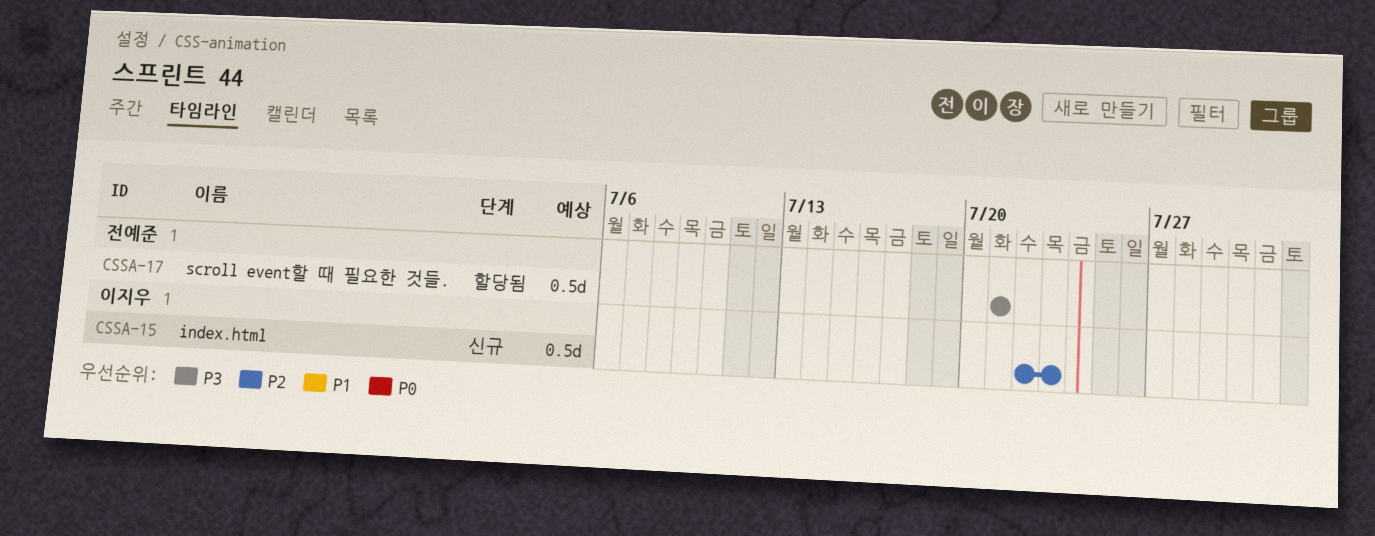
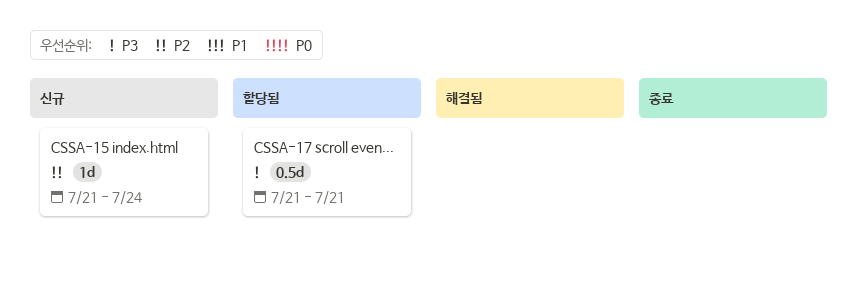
CSSA-15, estimate: 0.5d -> 1d
CSSA-15, start: Jul 22 -> Jul 21
CSSA-15, due: Jul 23 -> Jul 24

